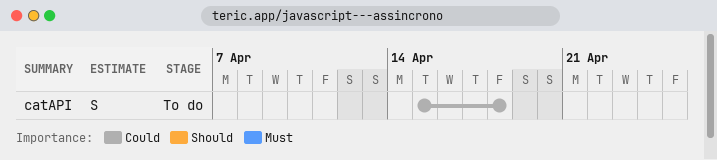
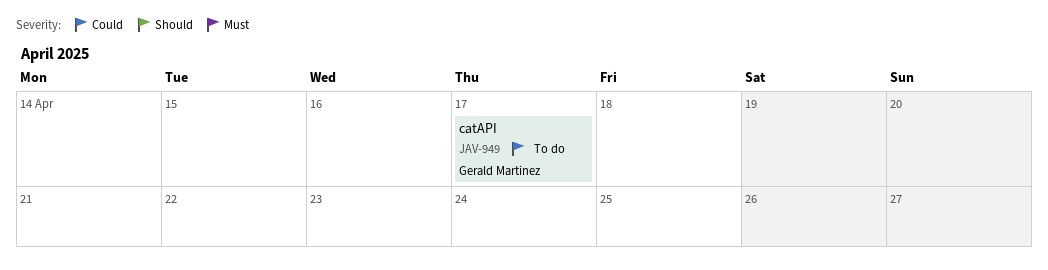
catAPI, due: Apr 18 -> Apr 17

